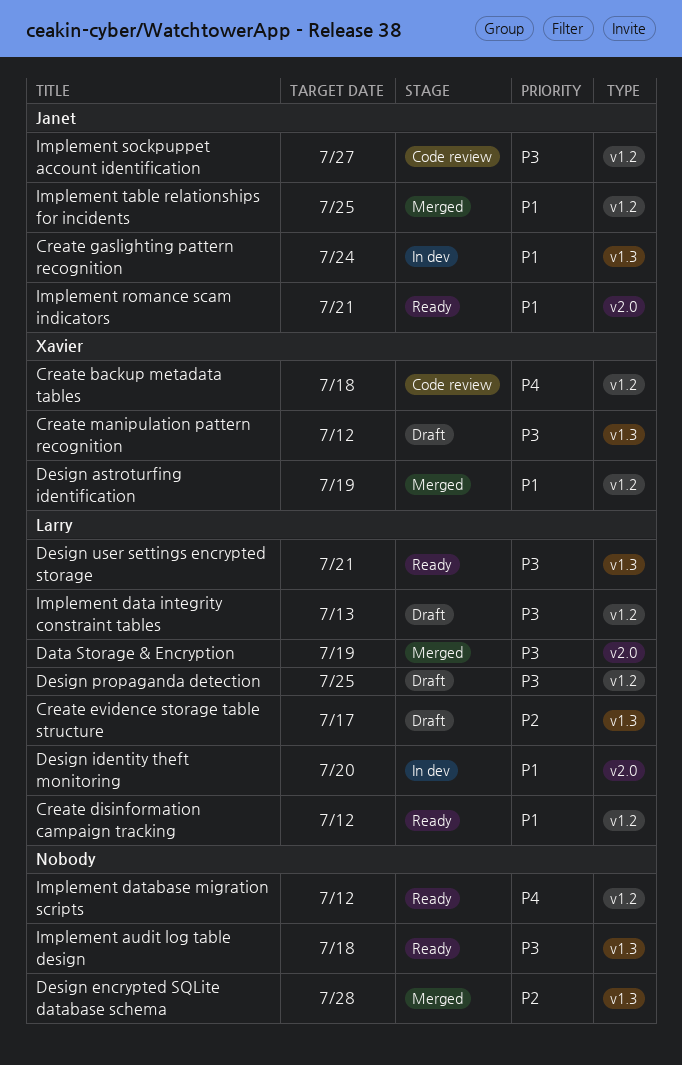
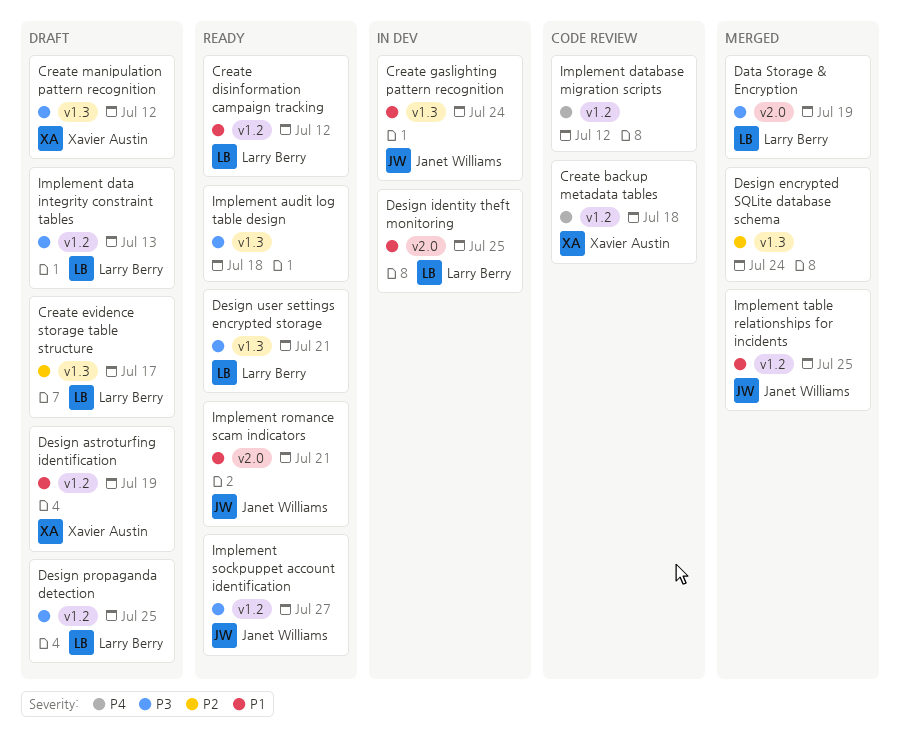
Design astroturfing identification, status: Merged -> Draft
Design encrypted SQLite database schema, due: Jul 28 -> Jul 24
Design identity theft monitoring, due: Jul 20 -> Jul 25
Implement database migration scripts, status: Ready -> Code review
Implement sockpuppet account identification, status: Code review -> Ready

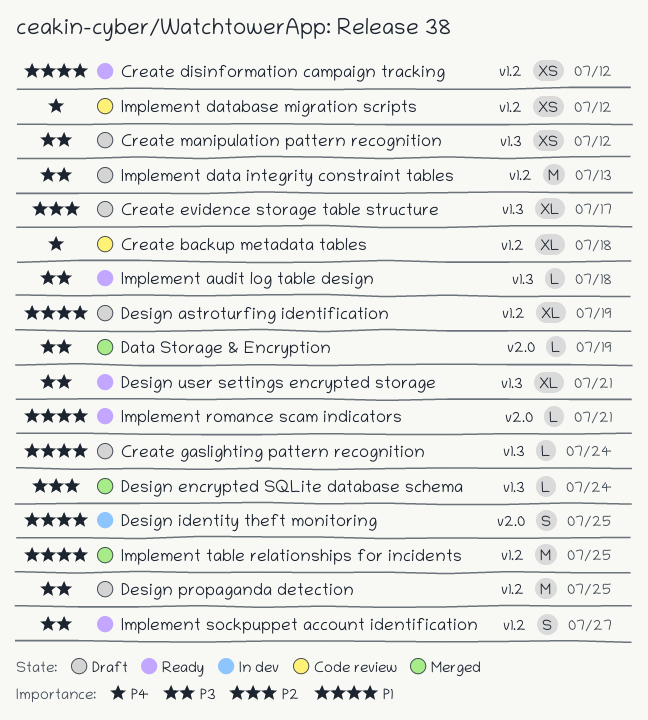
Create gaslighting pattern recognition, status: In dev -> Draft

